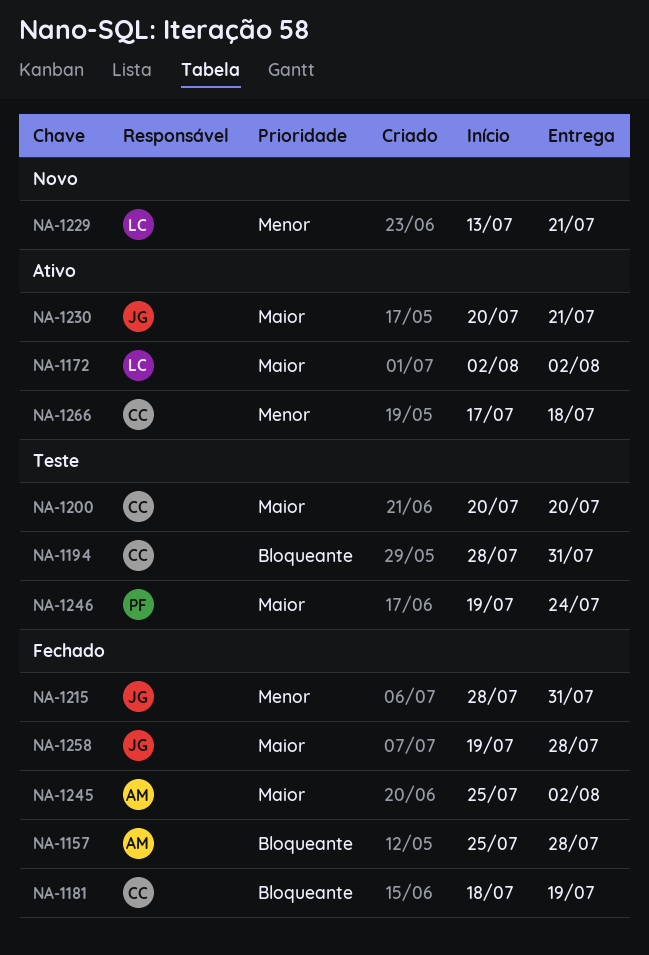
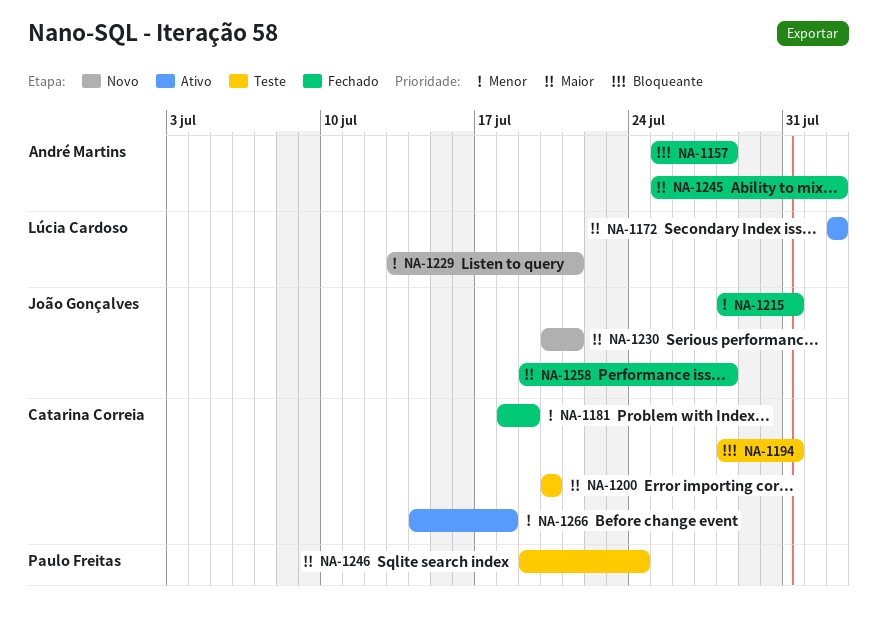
NA-1181, priority: Bloqueante -> Menor
NA-1230, status: Ativo -> Novo
NA-1266, start: Jul 17 -> Jul 14

